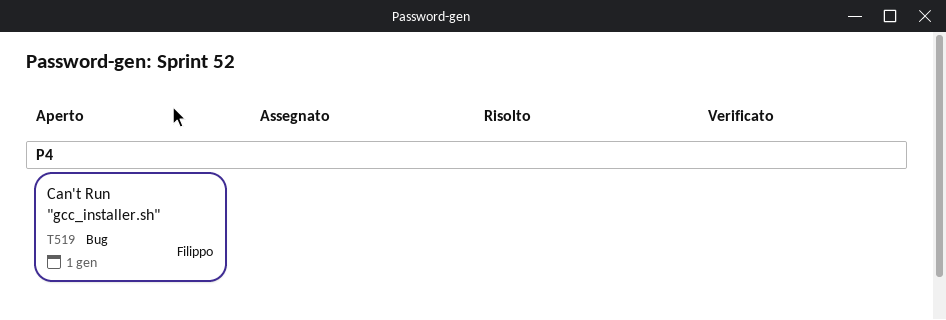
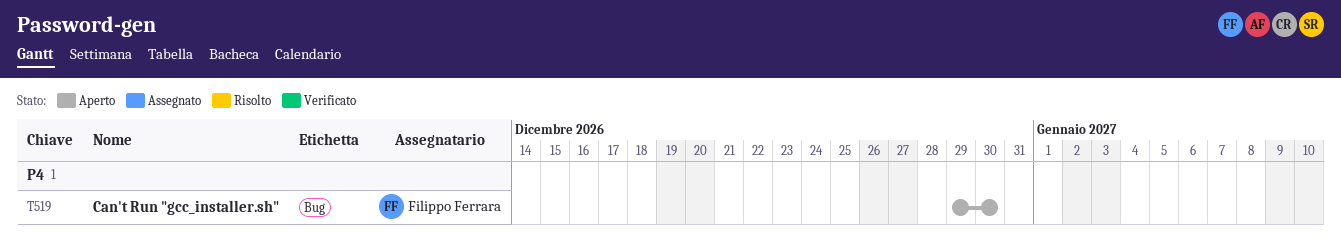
T519, due: Jan 1 -> Dec 30

